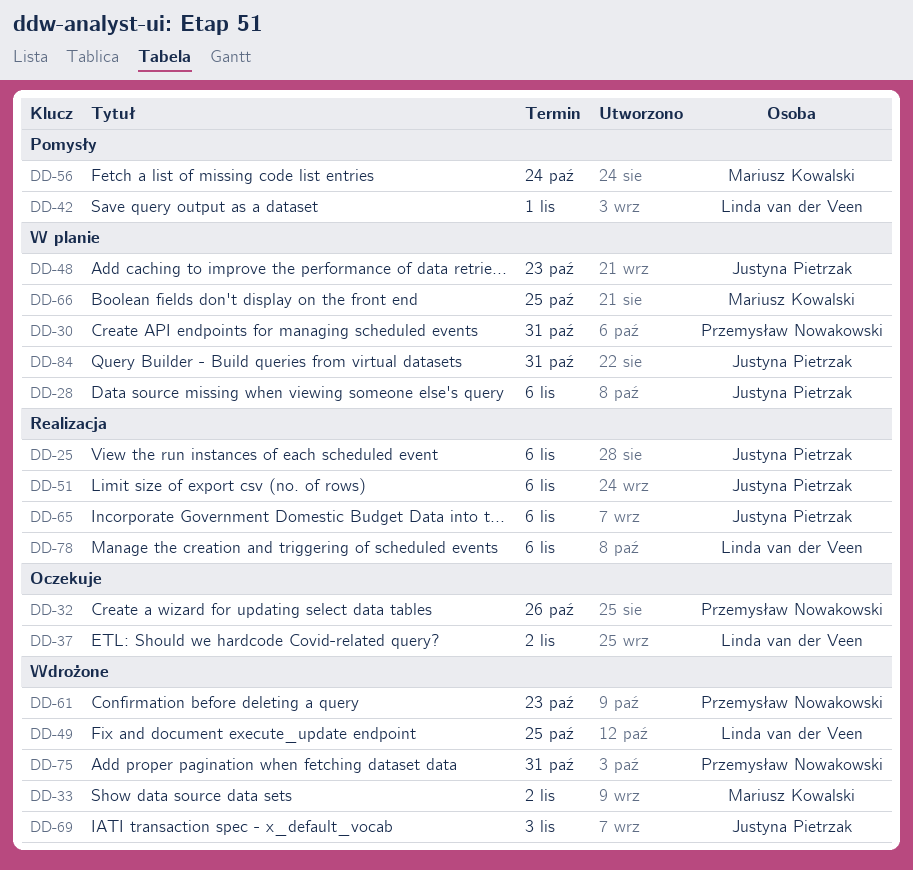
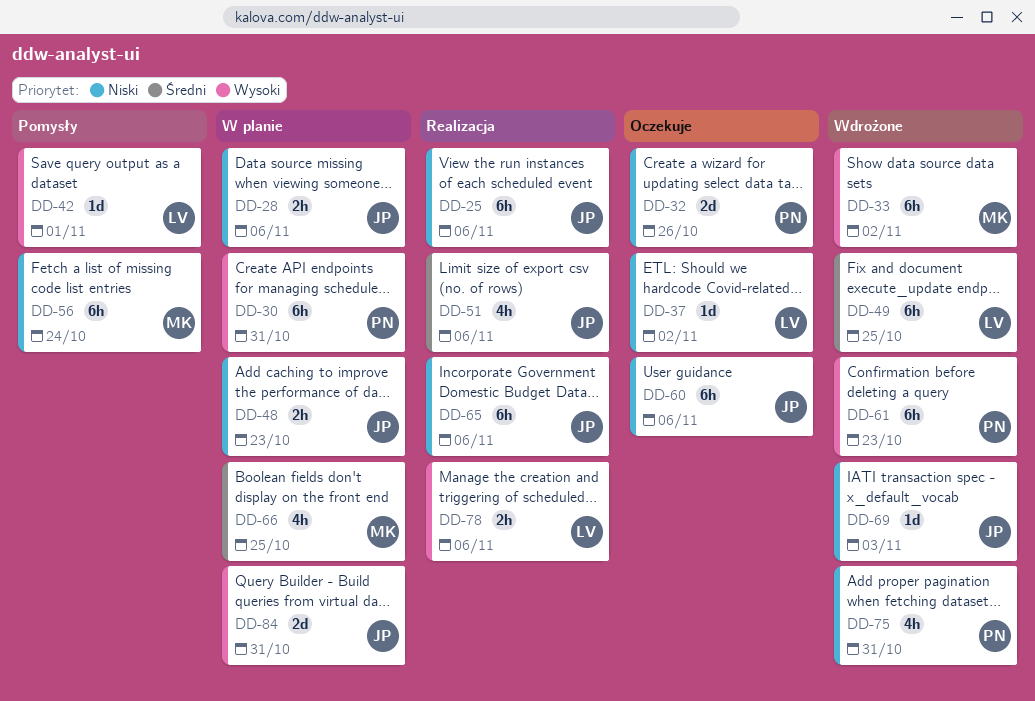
DD-60: none -> present

